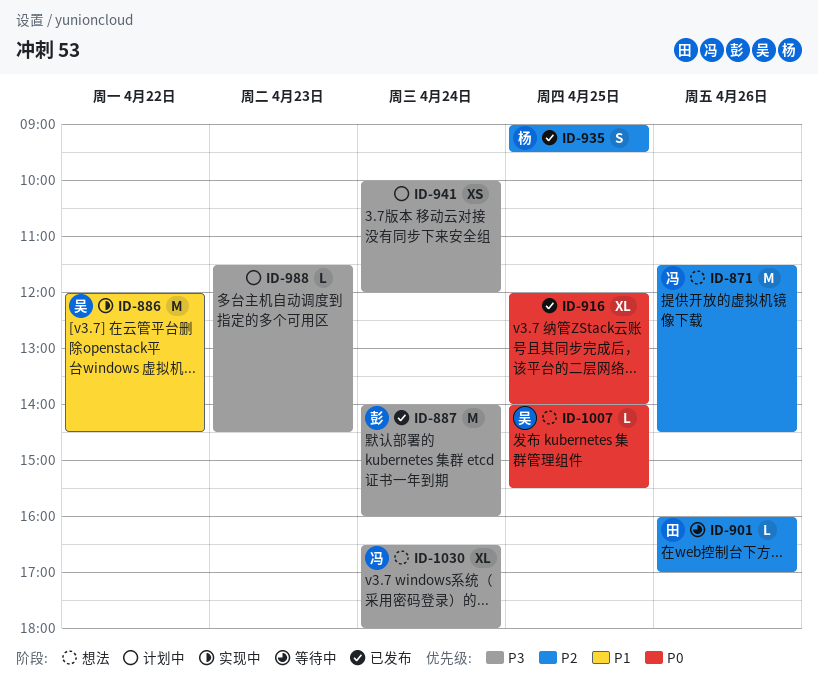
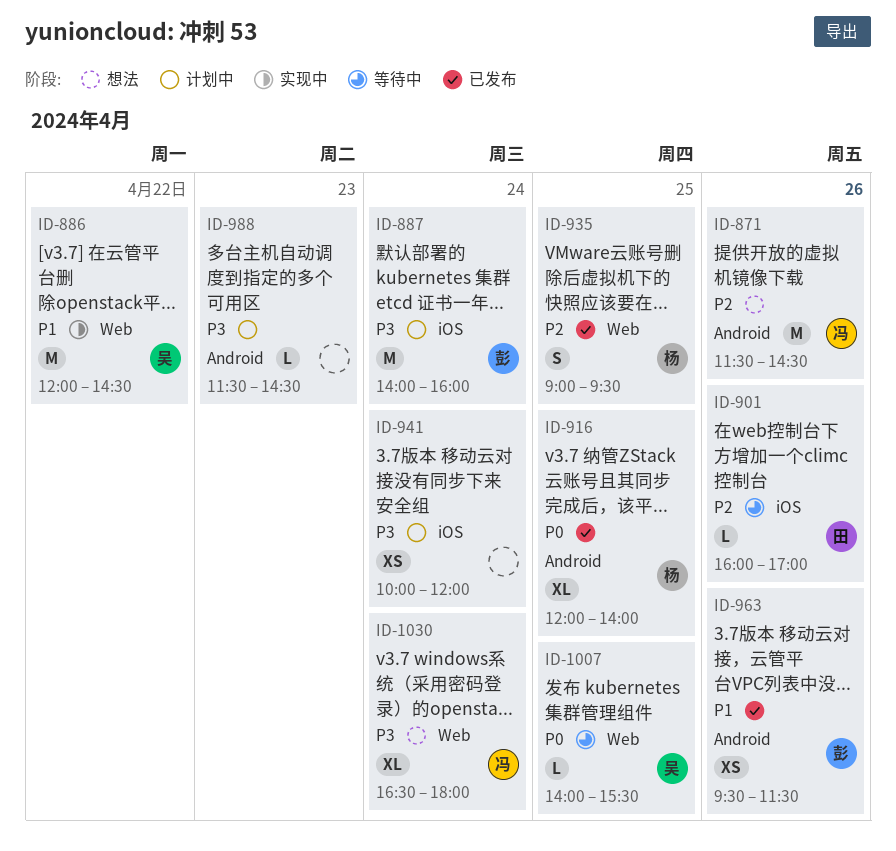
ID-887, status: 已发布 -> 计划中
ID-916, owner: none -> 杨
ID-963: none -> present
ID-1007, status: 想法 -> 等待中

